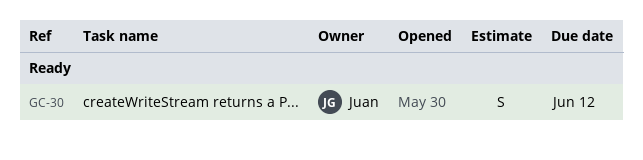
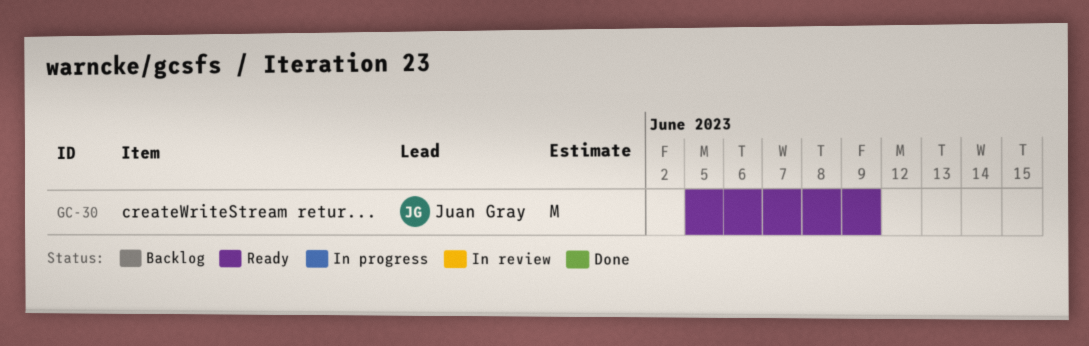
GC-30, estimate: S -> M
GC-30, due: Jun 12 -> Jun 9

